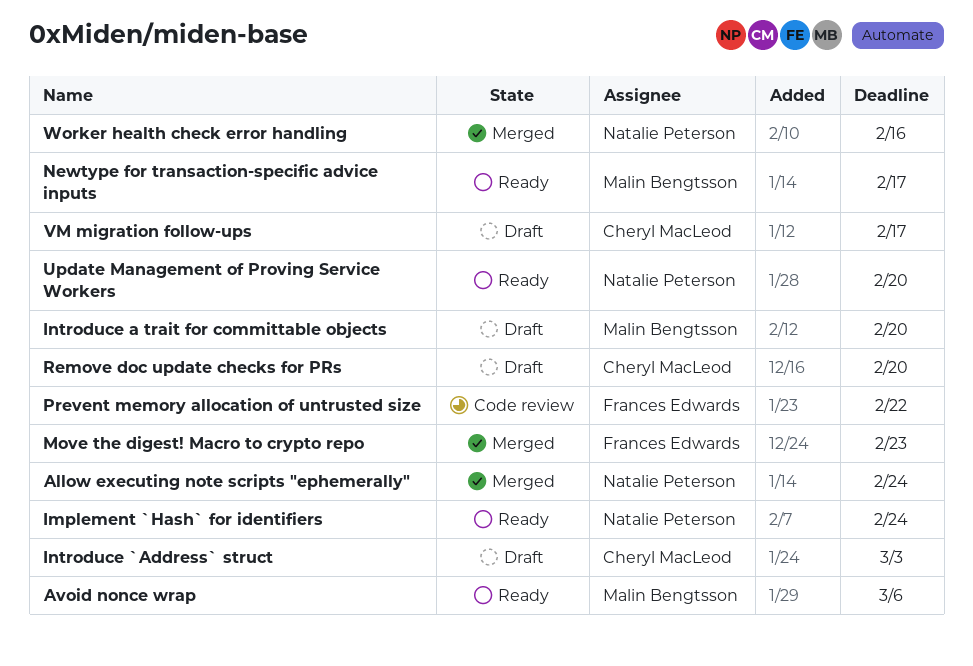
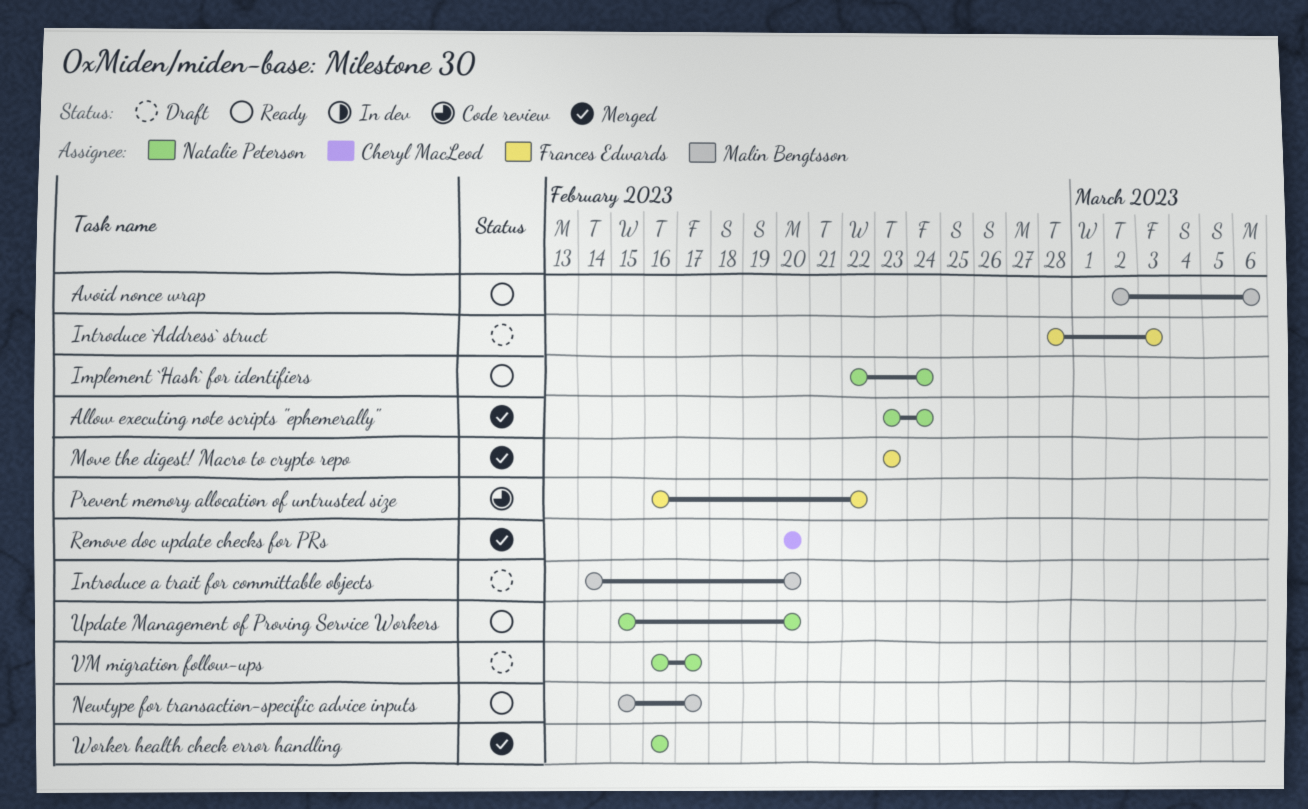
Introduce `Address` struct, owner: Cheryl MacLeod -> Frances Edwards
Remove doc update checks for PRs, status: Draft -> Merged
VM migration follow-ups, owner: Cheryl MacLeod -> Natalie Peterson

